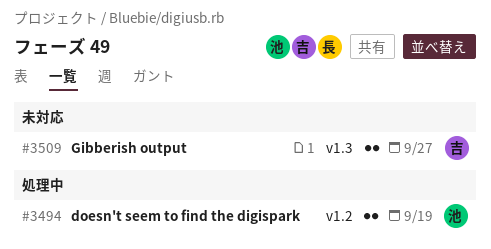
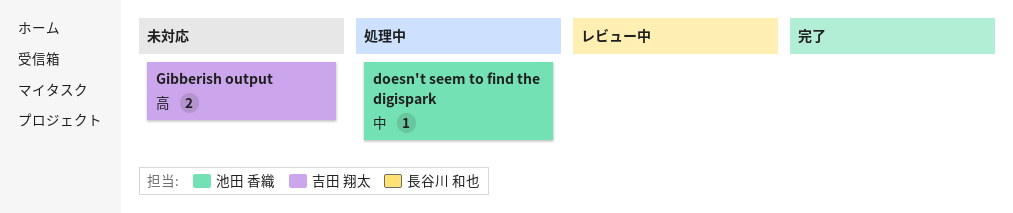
doesn't seem to find the digispark, estimate: 2 -> 1

